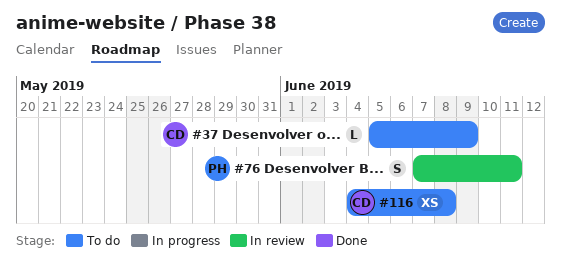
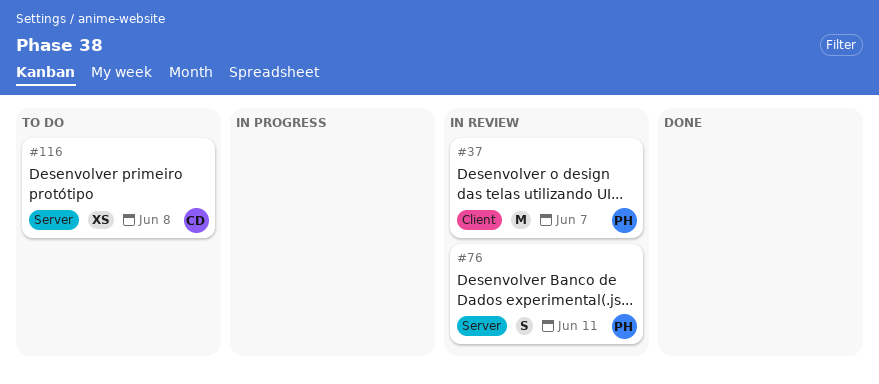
#37, status: To do -> In review
#37, owner: CD -> PH
#37, estimate: L -> M
#37, due: Jun 9 -> Jun 7

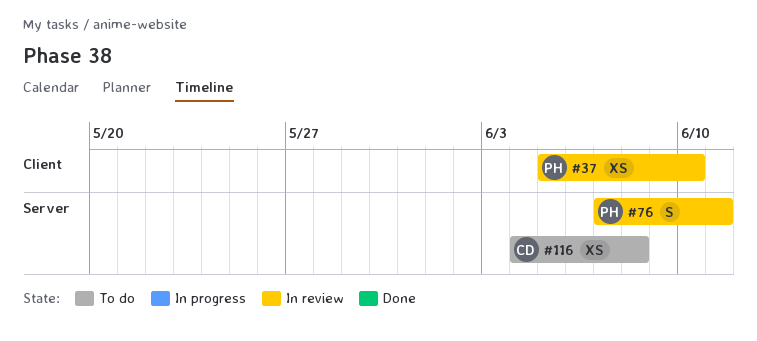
#37, estimate: M -> XS
#37, due: Jun 7 -> Jun 10

